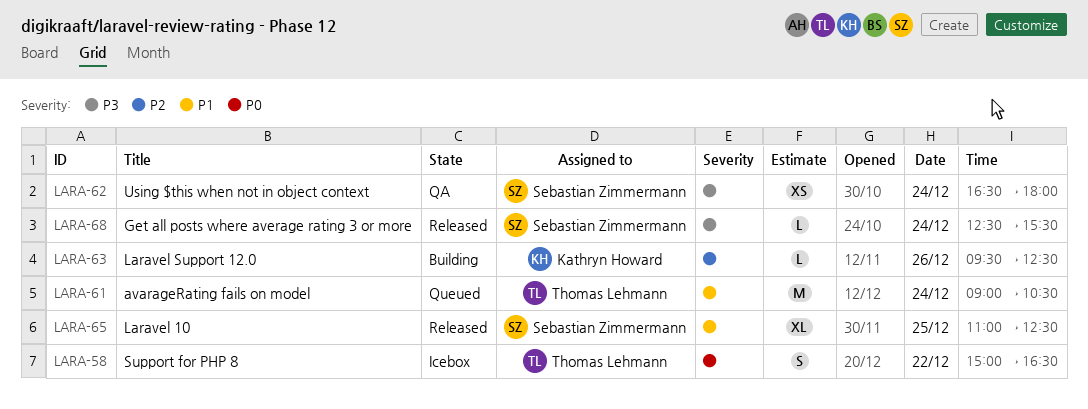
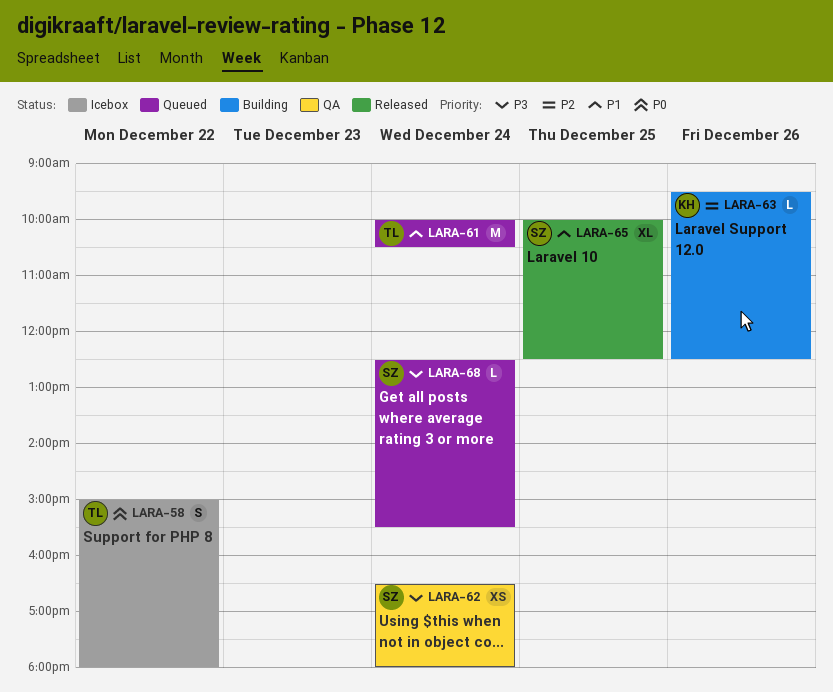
LARA-58, ends: 16:30 -> 18:00
LARA-61, begins: 09:00 -> 10:00
LARA-65, begins: 11:00 -> 10:00
LARA-68, status: Released -> Queued

